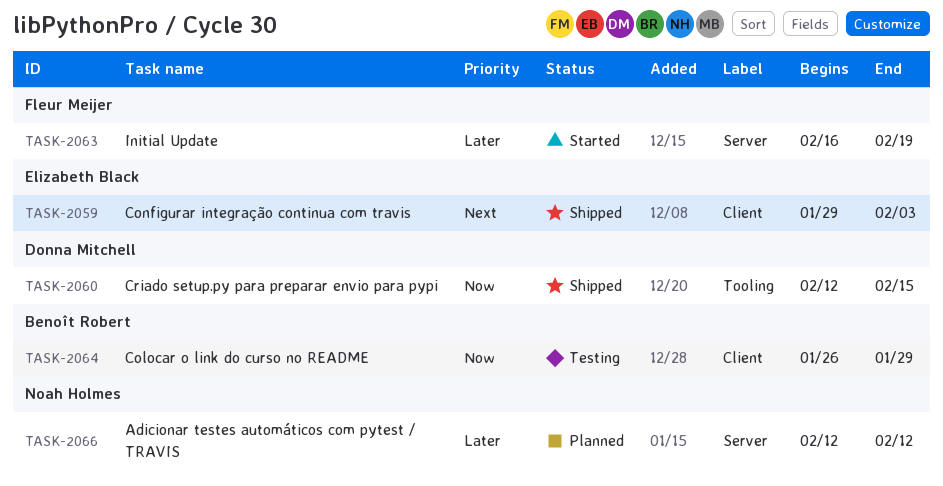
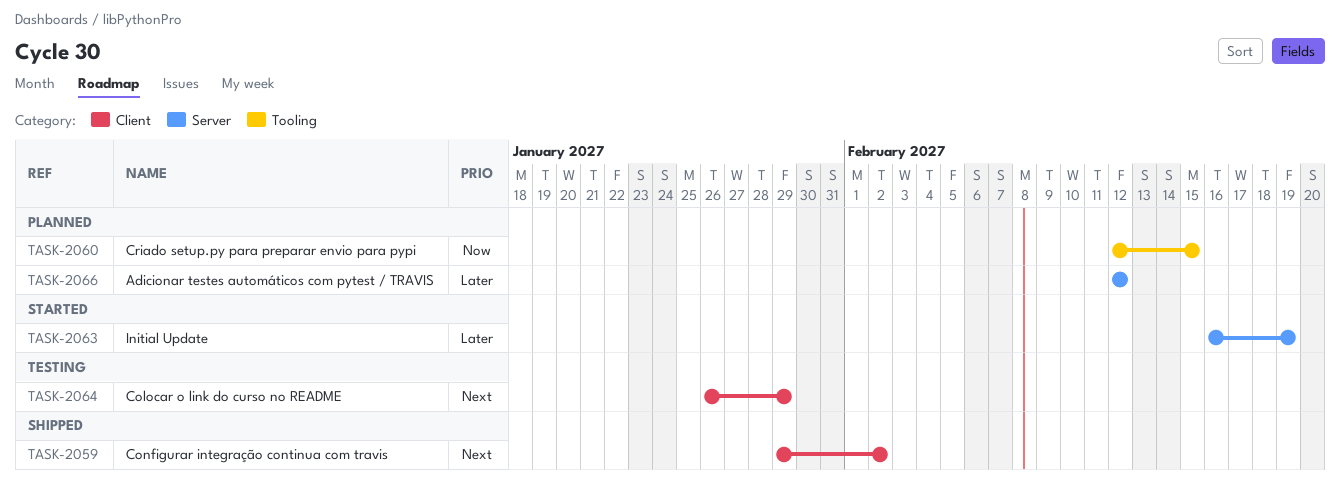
TASK-2059, due: Feb 3 -> Feb 2
TASK-2060, status: Shipped -> Planned
TASK-2064, priority: Now -> Next

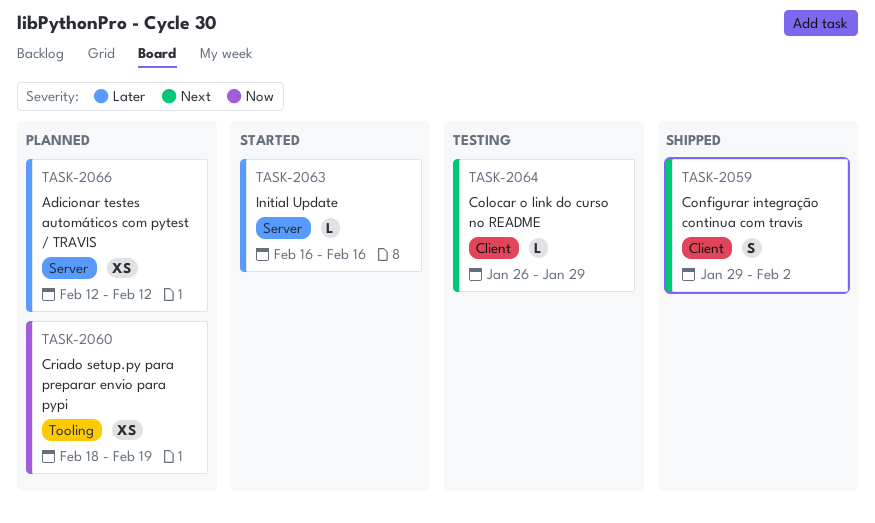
TASK-2060, start: Feb 12 -> Feb 18
TASK-2060, due: Feb 15 -> Feb 19
TASK-2063, due: Feb 19 -> Feb 16

